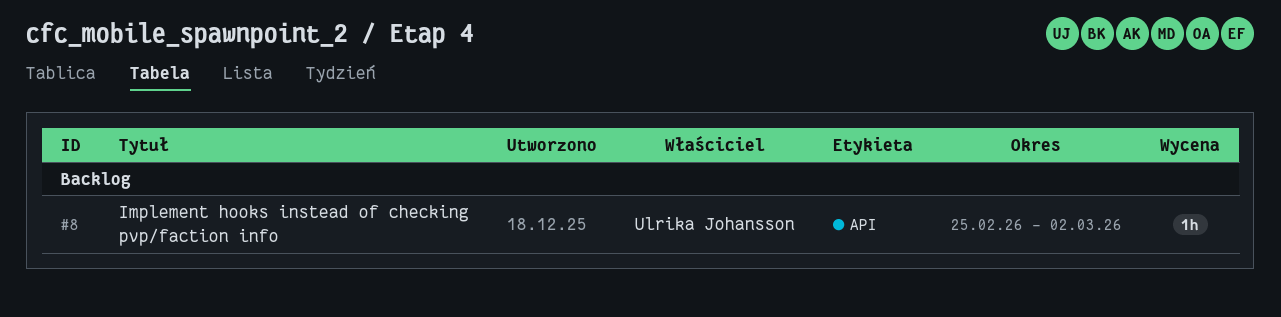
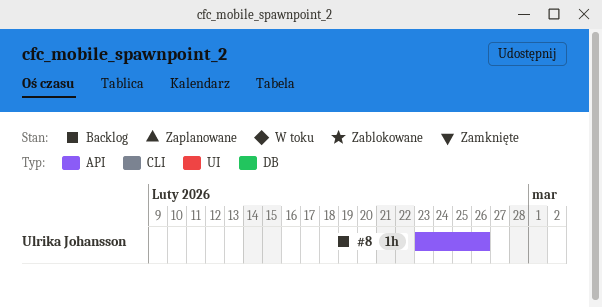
#8, start: Feb 25 -> Feb 23
#8, due: Mar 2 -> Feb 26

